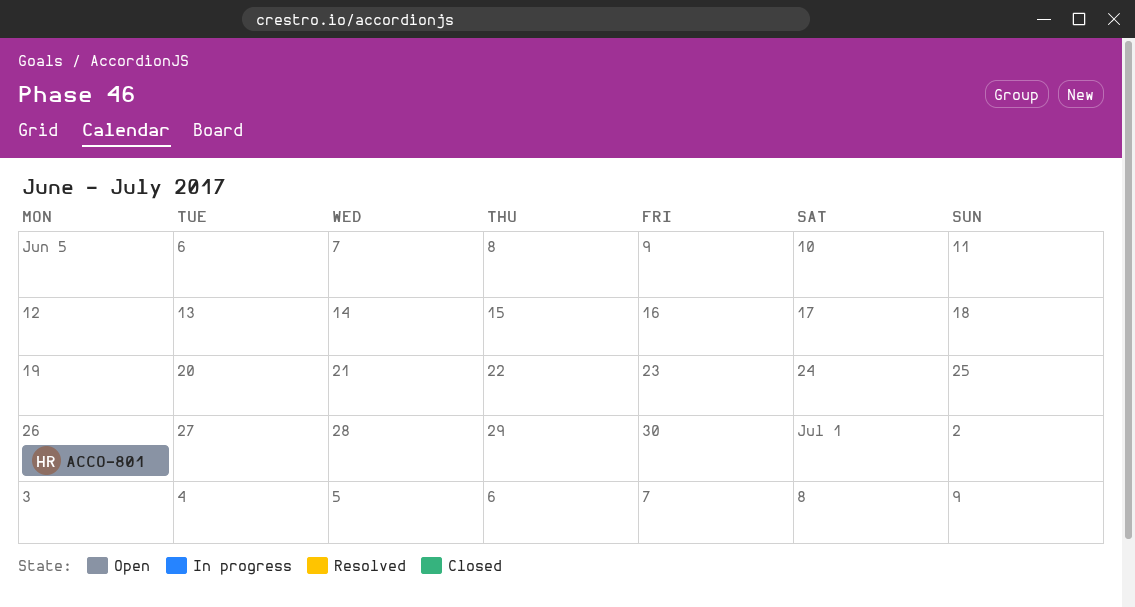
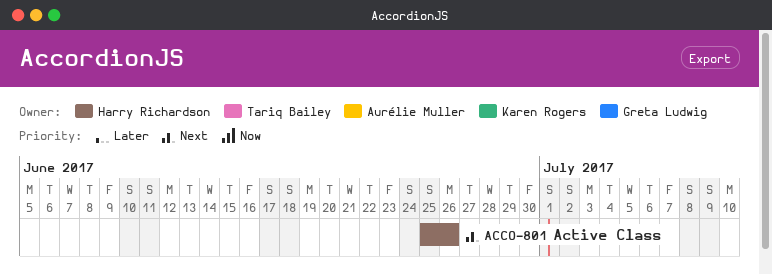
ACCO-801, start: Jun 26 -> Jun 25

